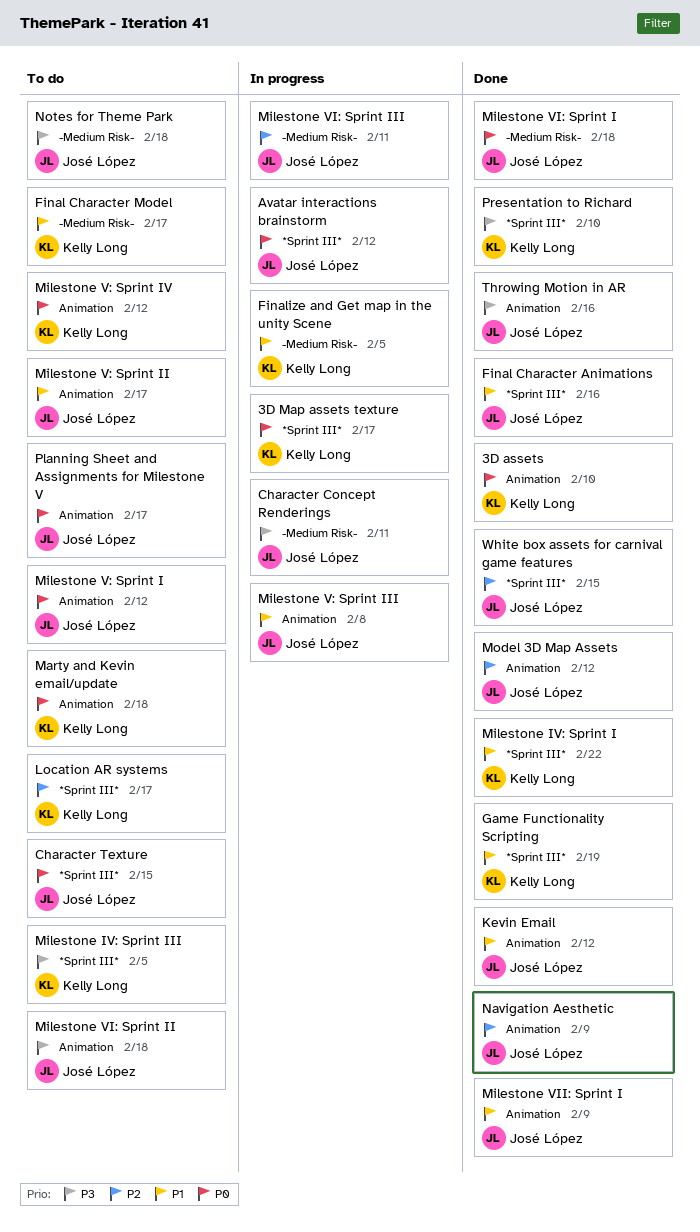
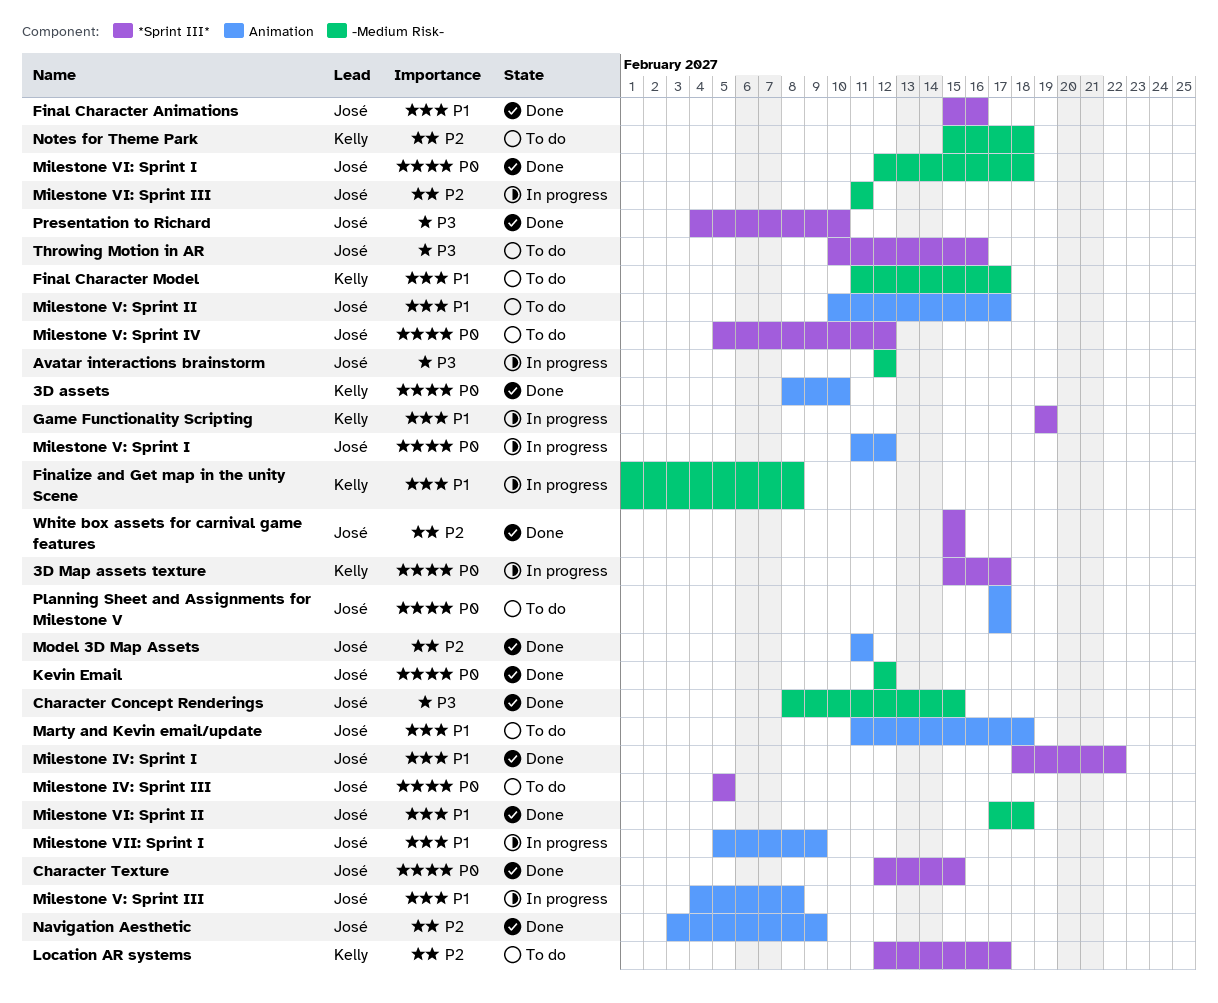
Avatar interactions brainstorm, priority: P0 -> P3
Avatar interactions brainstorm, label: *Sprint III* -> -Medium Risk-
Character Concept Renderings, status: In progress -> Done
Character Concept Renderings, due: Feb 11 -> Feb 15
Character Texture, status: To do -> Done
Finalize and Get map in the unity Scene, due: Feb 5 -> Feb 8
Game Functionality Scripting, status: Done -> In progress
Kevin Email, priority: P1 -> P0
Kevin Email, label: Animation -> -Medium Risk-
Marty and Kevin email/update, owner: Kelly Long -> José López
Marty and Kevin email/update, priority: P0 -> P1
Milestone IV: Sprint I, owner: Kelly Long -> José López
Milestone IV: Sprint III, owner: Kelly Long -> José López
Milestone IV: Sprint III, priority: P3 -> P0
Milestone V: Sprint I, status: To do -> In progress
Milestone V: Sprint IV, owner: Kelly Long -> José López
Milestone V: Sprint IV, label: Animation -> *Sprint III*
Milestone VI: Sprint II, status: To do -> Done
Milestone VI: Sprint II, priority: P3 -> P1
Milestone VI: Sprint II, label: Animation -> -Medium Risk-
Milestone VII: Sprint I, status: Done -> In progress
Model 3D Map Assets, due: Feb 12 -> Feb 11
Notes for Theme Park, owner: José López -> Kelly Long
Notes for Theme Park, priority: P3 -> P2
Presentation to Richard, owner: Kelly Long -> José López
Throwing Motion in AR, status: Done -> To do
Throwing Motion in AR, label: Animation -> *Sprint III*

